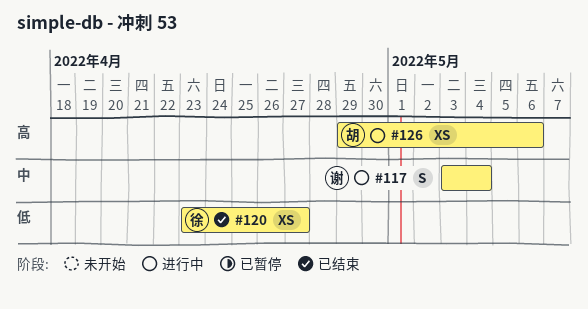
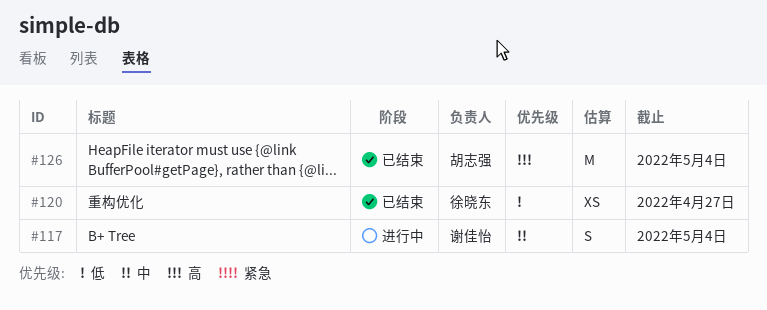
#126, status: 进行中 -> 已结束
#126, estimate: XS -> M
#126, due: May 6 -> May 4

